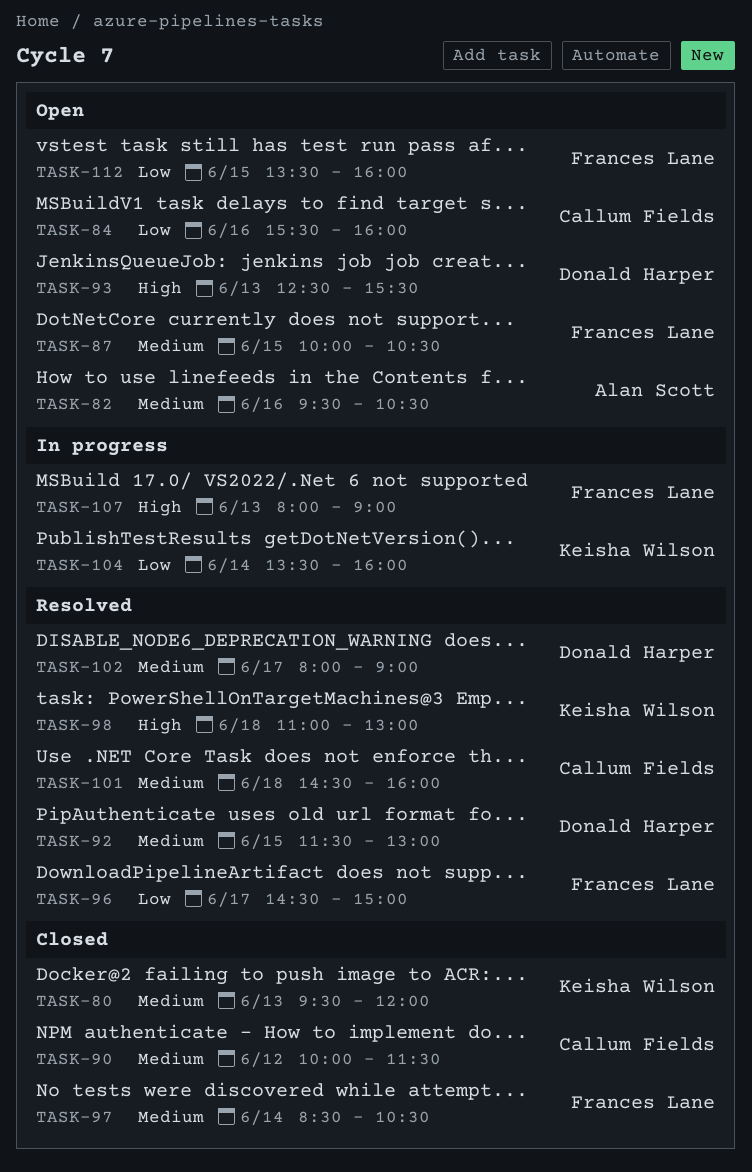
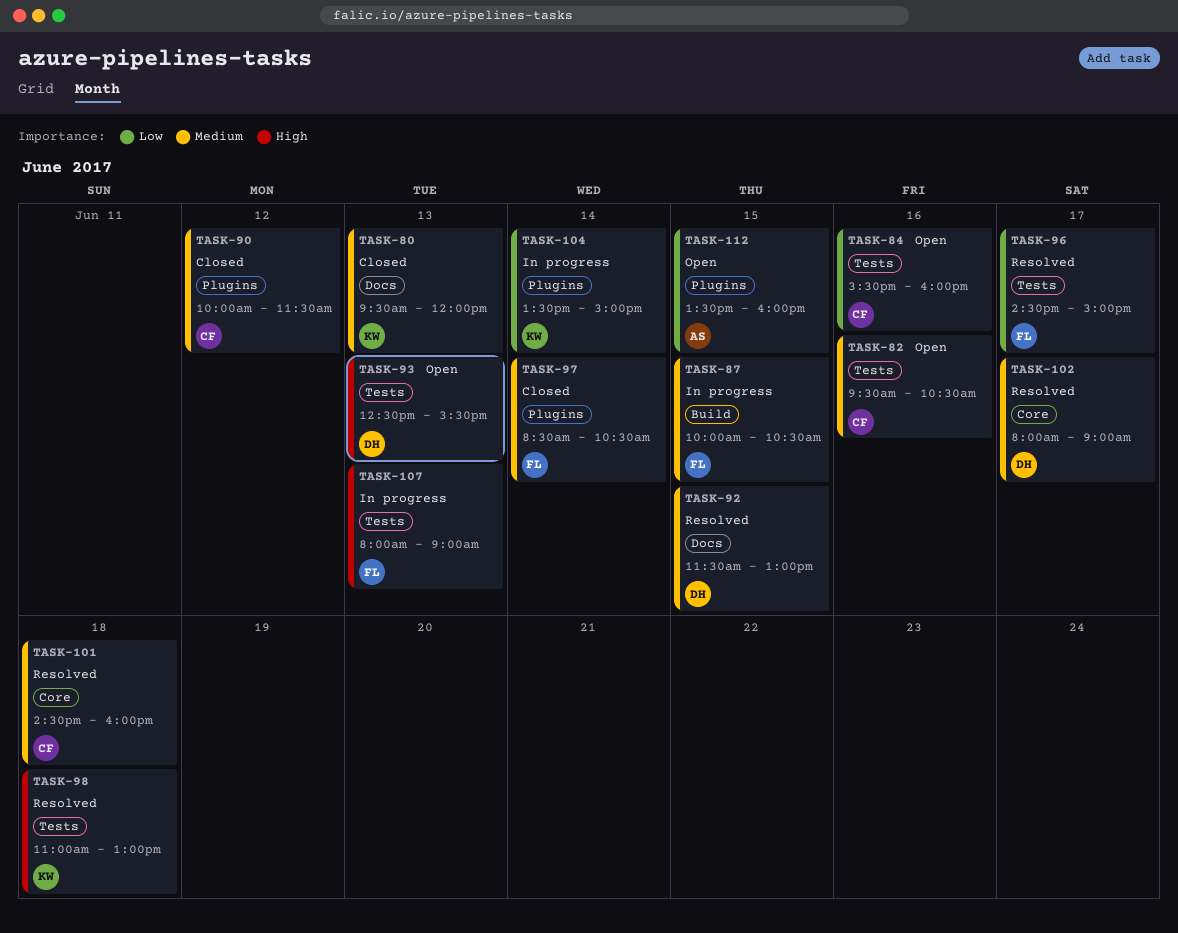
TASK-82, owner: Alan Scott -> Callum Fields
TASK-87, status: Open -> In progress
TASK-104, ends: 16:00 -> 15:00
TASK-112, owner: Frances Lane -> Alan Scott

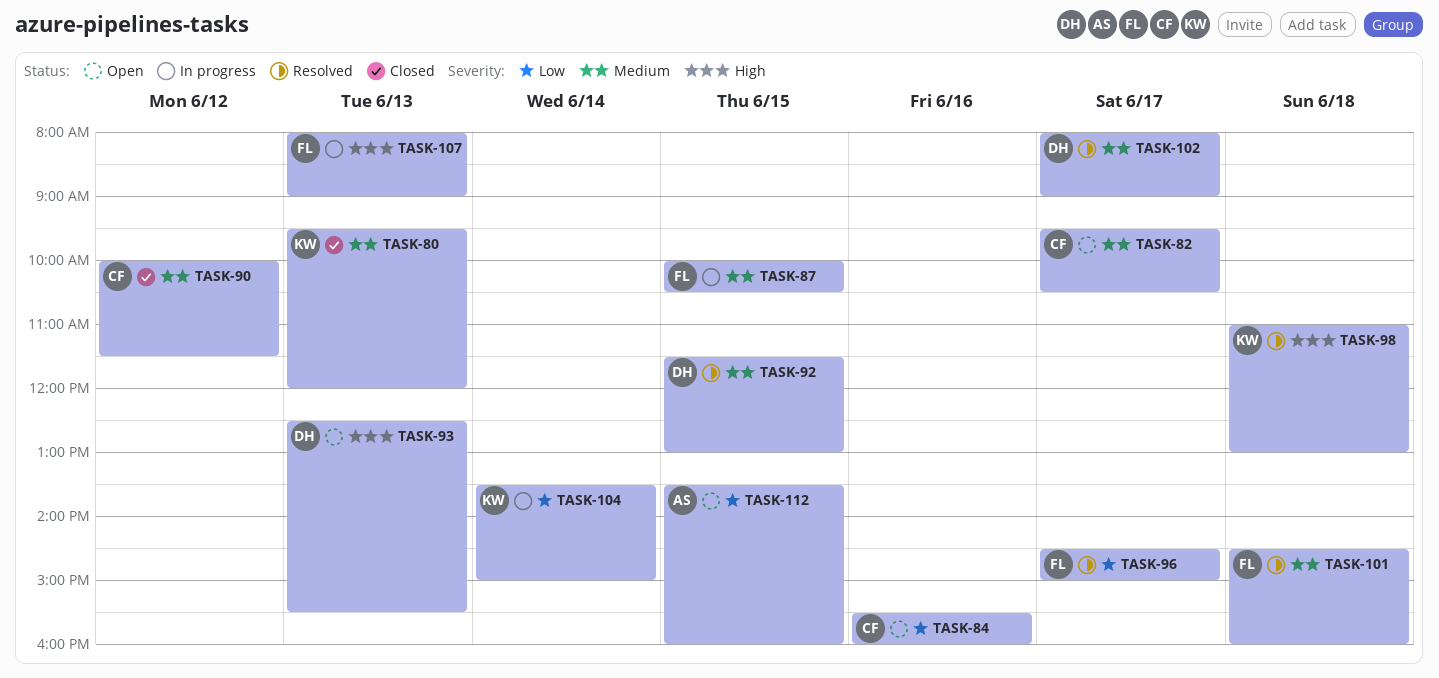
TASK-82, day: Jun 16 -> Jun 17
TASK-97: present -> none
TASK-101, owner: CF -> FL

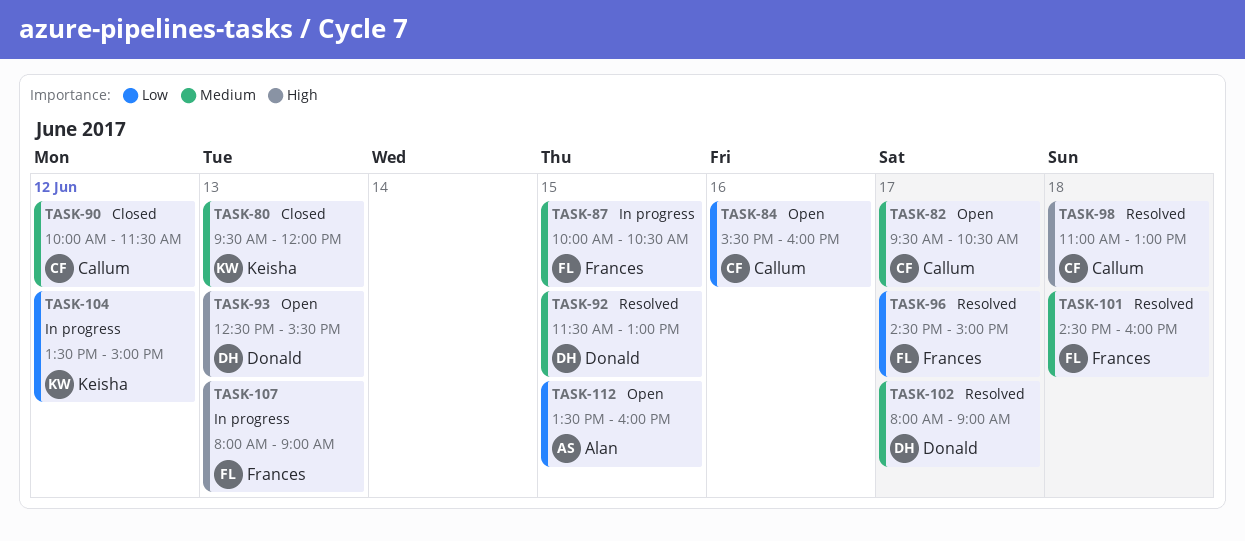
TASK-98, owner: Keisha -> Callum
TASK-104, day: Jun 14 -> Jun 12

